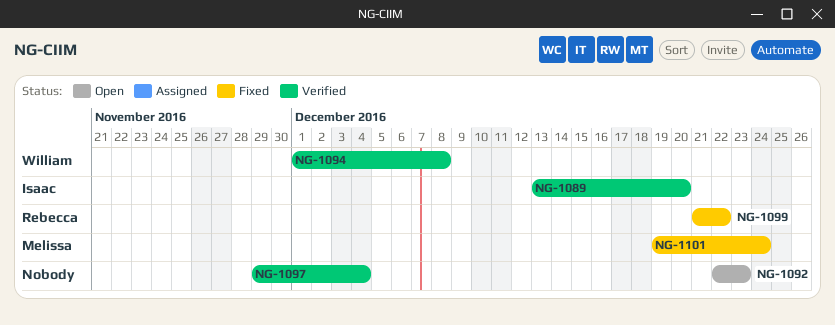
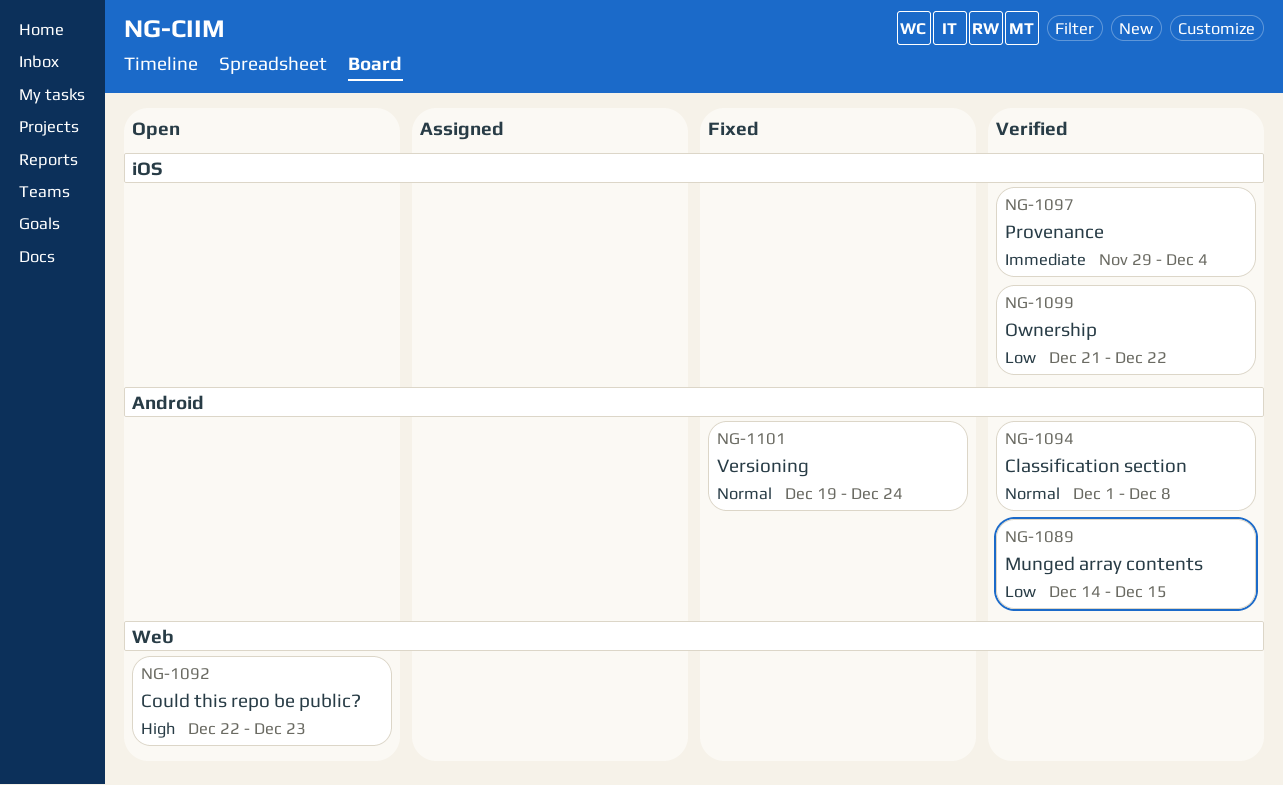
NG-1089, start: Dec 13 -> Dec 14
NG-1089, due: Dec 20 -> Dec 15
NG-1099, status: Fixed -> Verified

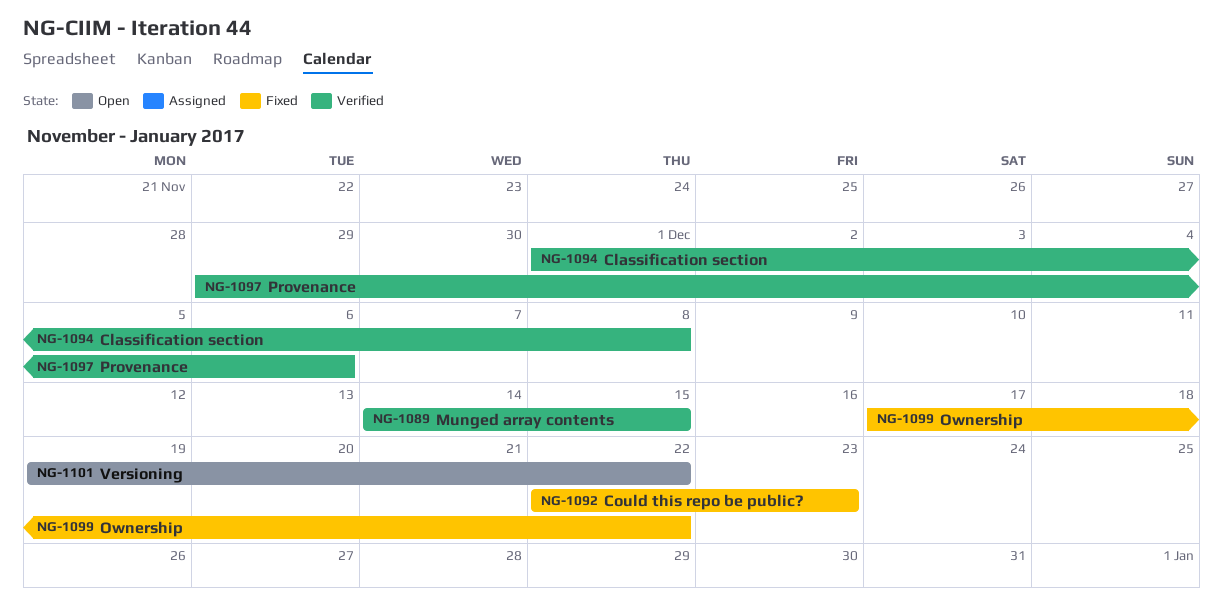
NG-1092, status: Open -> Fixed
NG-1097, due: Dec 4 -> Dec 6
NG-1099, status: Verified -> Fixed
NG-1099, start: Dec 21 -> Dec 17
NG-1101, status: Fixed -> Open
NG-1101, due: Dec 24 -> Dec 22

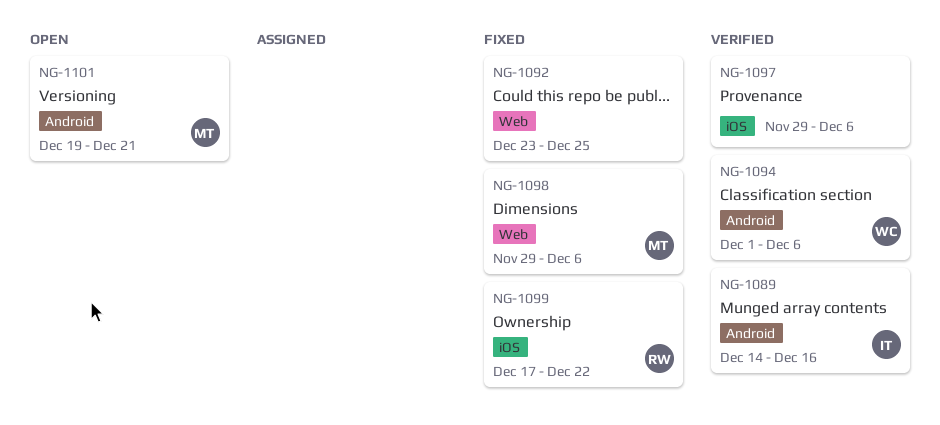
NG-1089, due: Dec 15 -> Dec 16
NG-1092, start: Dec 22 -> Dec 23
NG-1092, due: Dec 23 -> Dec 25
NG-1094, due: Dec 8 -> Dec 6
NG-1098: none -> present
NG-1101, due: Dec 22 -> Dec 21

